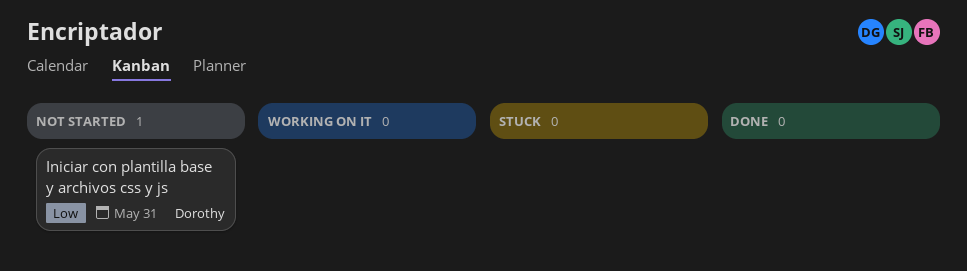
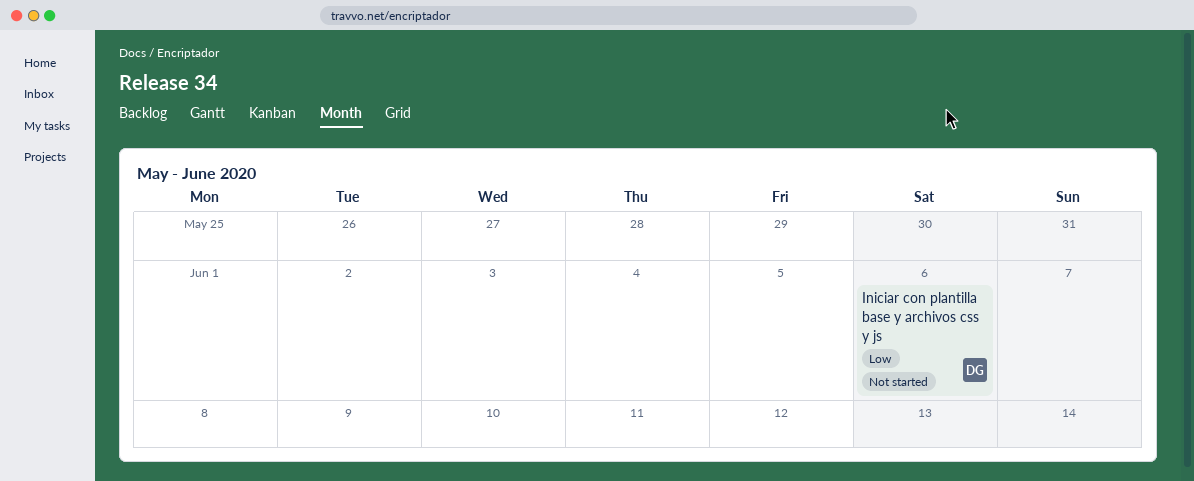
Iniciar con plantilla base y archivos css y js, due: May 31 -> Jun 6

